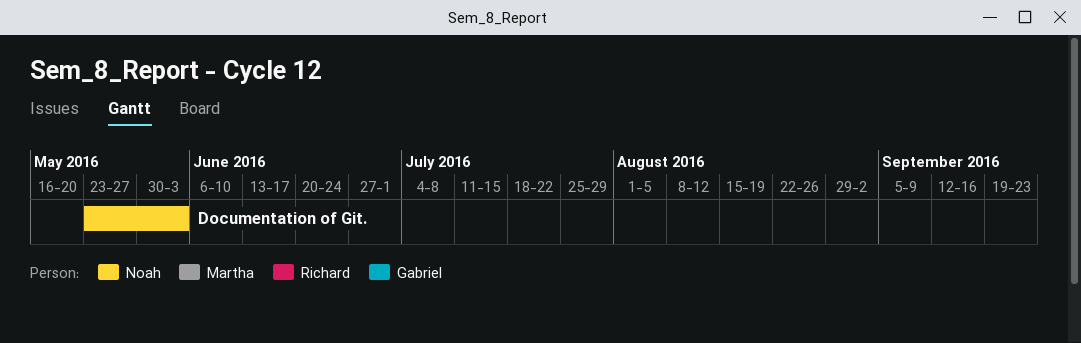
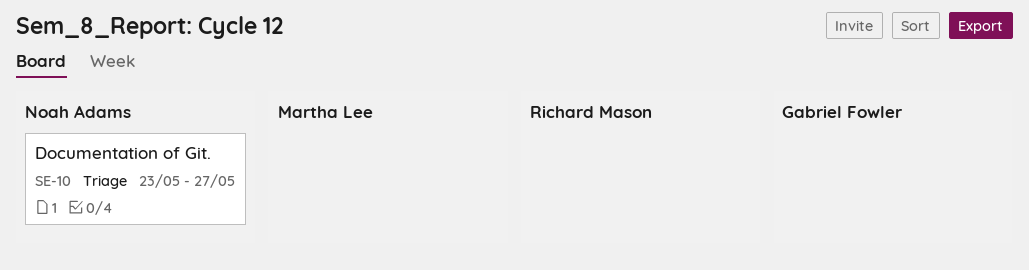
Documentation of Git., due: Jun 3 -> May 27

